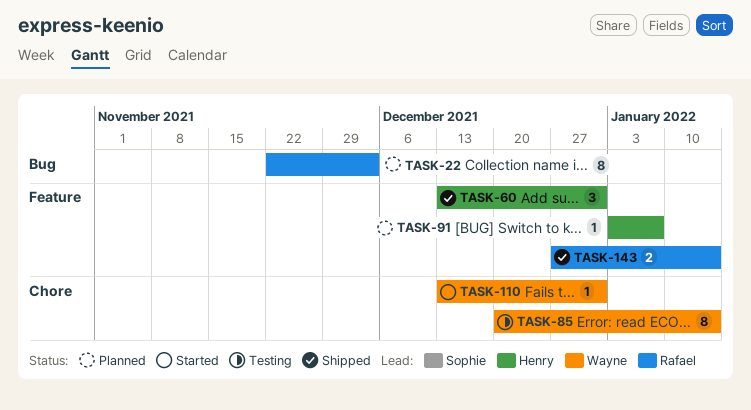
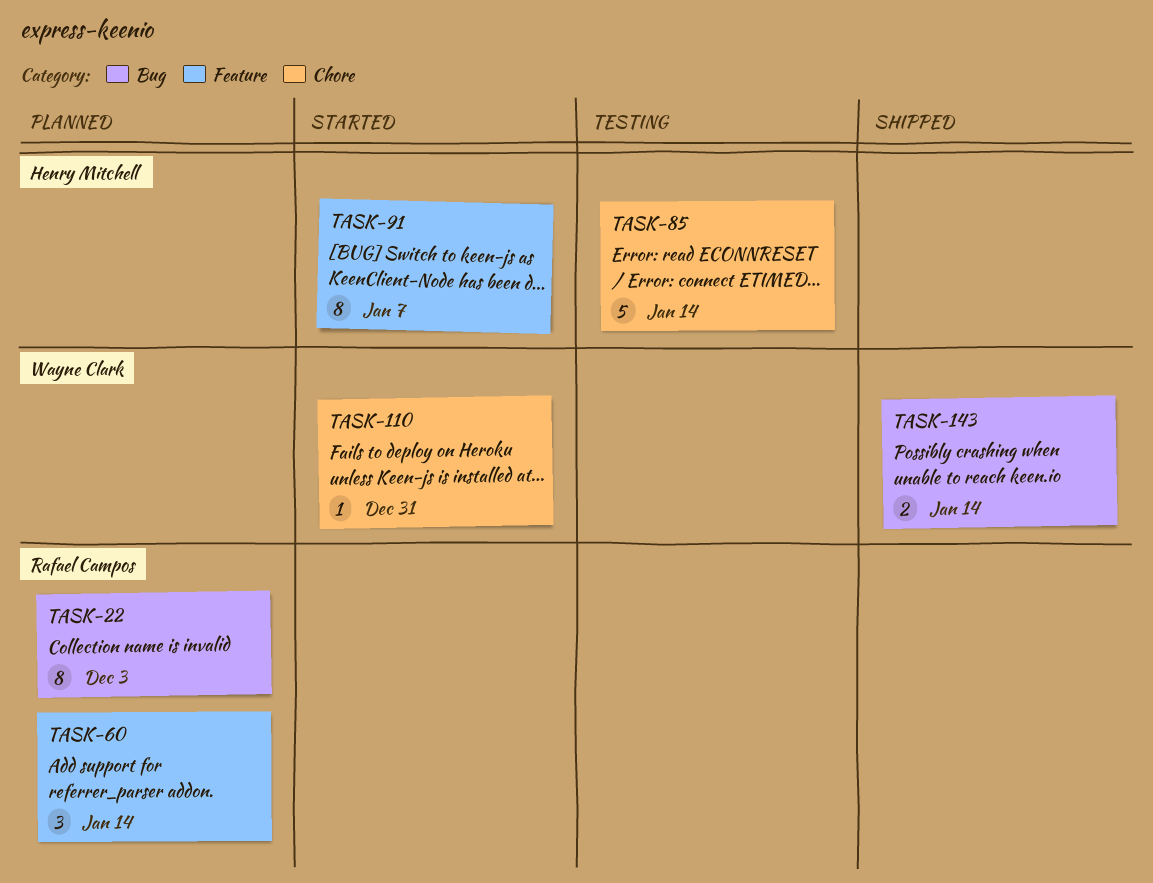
TASK-60, status: Shipped -> Planned
TASK-60, owner: Henry Mitchell -> Rafael Campos
TASK-60, due: Dec 31 -> Jan 14
TASK-85, owner: Wayne Clark -> Henry Mitchell
TASK-85, estimate: 8 -> 5
TASK-91, status: Planned -> Started
TASK-91, estimate: 1 -> 8
TASK-143, owner: Rafael Campos -> Wayne Clark
TASK-143, label: Feature -> Bug

